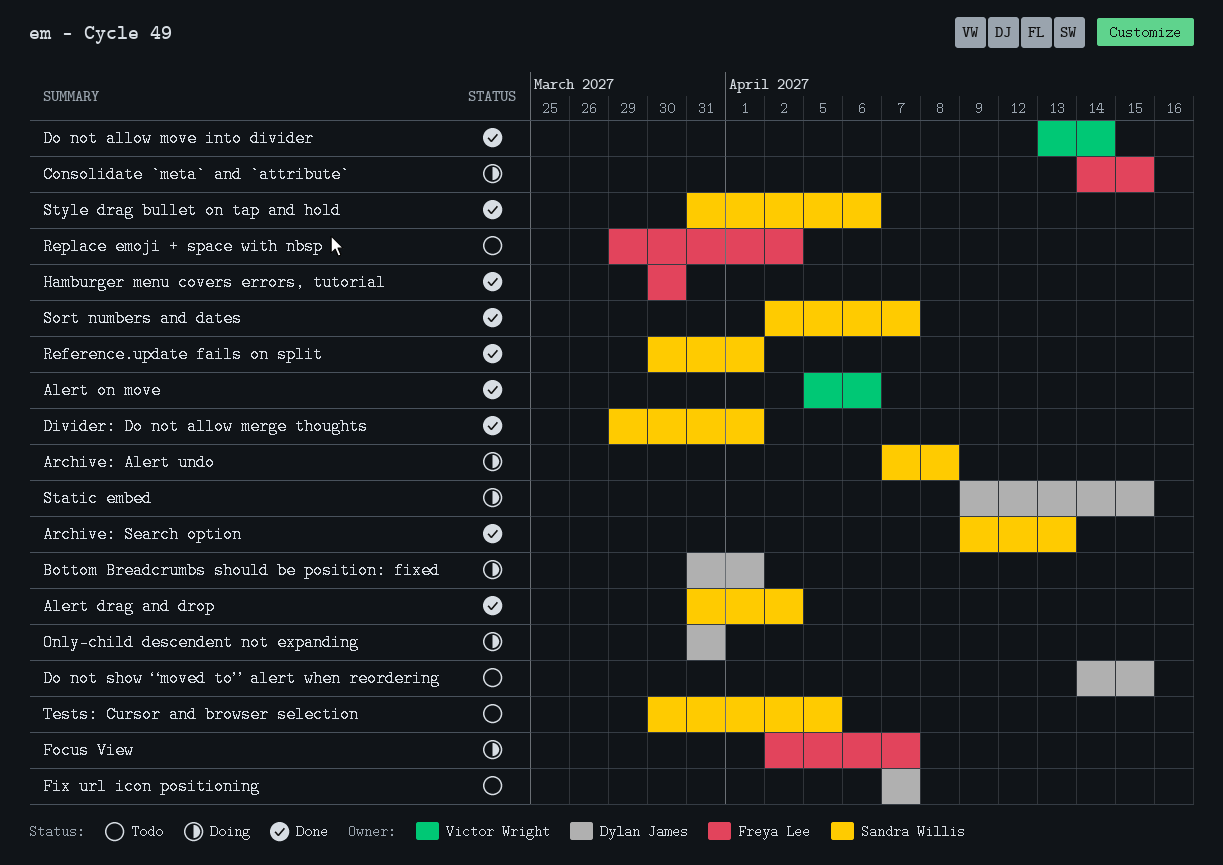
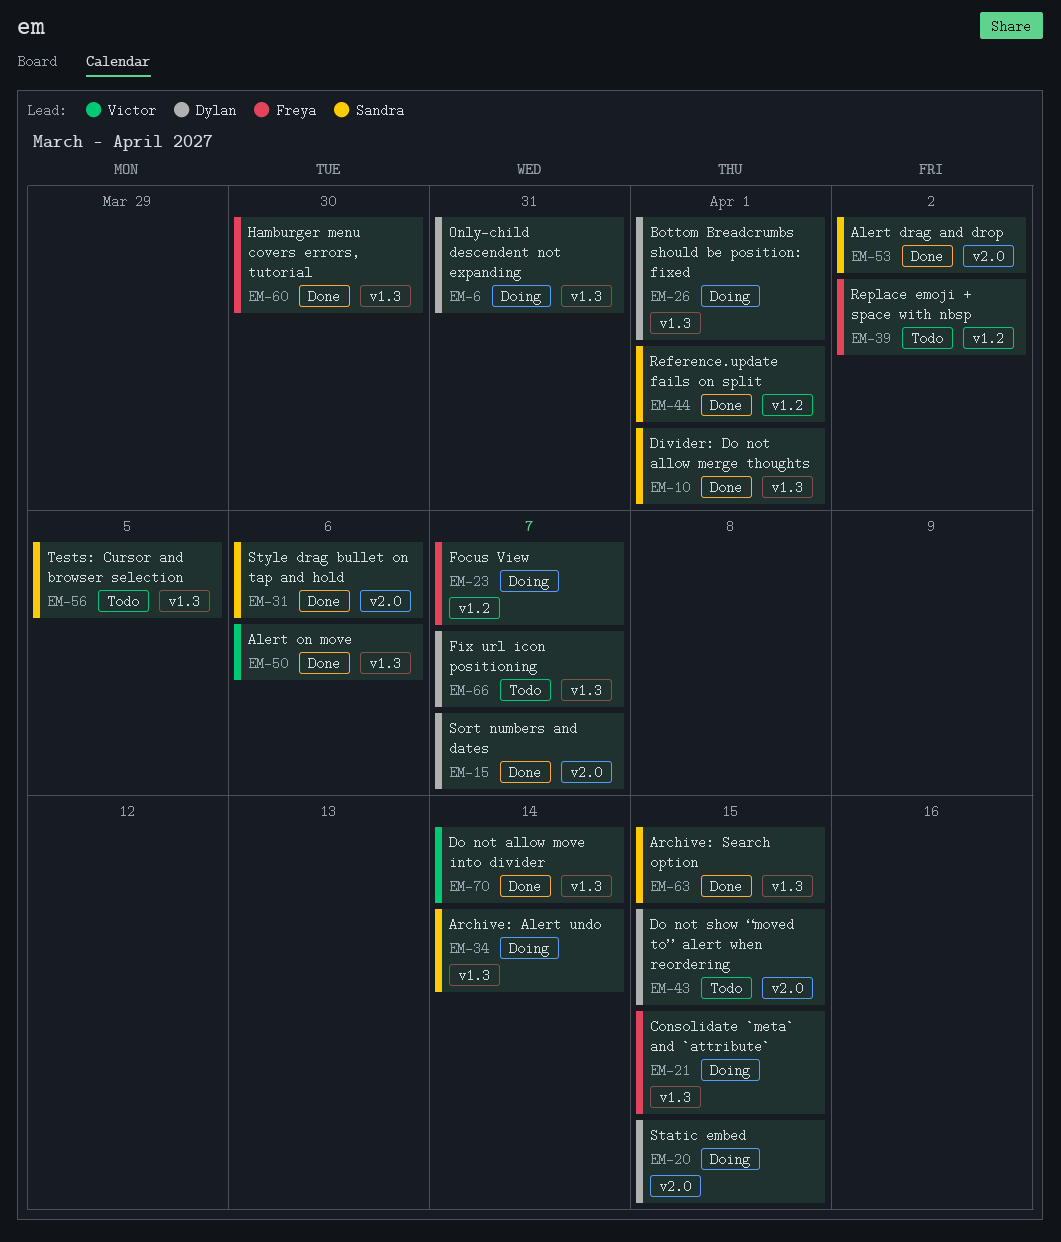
Archive: Alert undo, due: Apr 8 -> Apr 14
Archive: Search option, due: Apr 13 -> Apr 15
Sort numbers and dates, owner: Sandra Willis -> Dylan James

